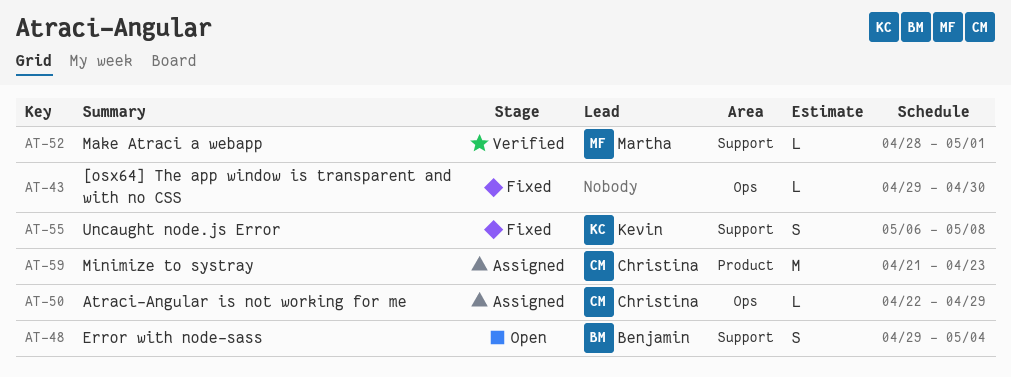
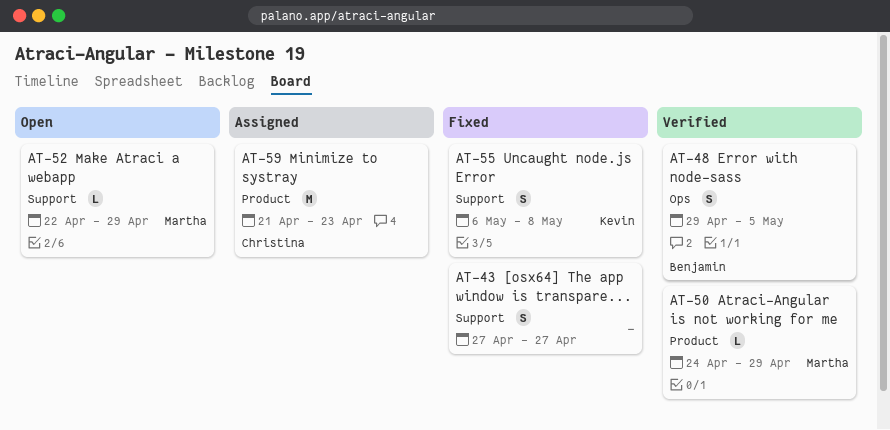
AT-43, label: Ops -> Support
AT-43, estimate: L -> S
AT-43, start: Apr 29 -> Apr 27
AT-43, due: Apr 30 -> Apr 27
AT-48, status: Open -> Verified
AT-48, label: Support -> Ops
AT-48, due: May 4 -> May 5
AT-50, status: Assigned -> Verified
AT-50, owner: Christina -> Martha
AT-50, label: Ops -> Product
AT-50, start: Apr 22 -> Apr 24
AT-52, status: Verified -> Open
AT-52, start: Apr 28 -> Apr 22
AT-52, due: May 1 -> Apr 29

